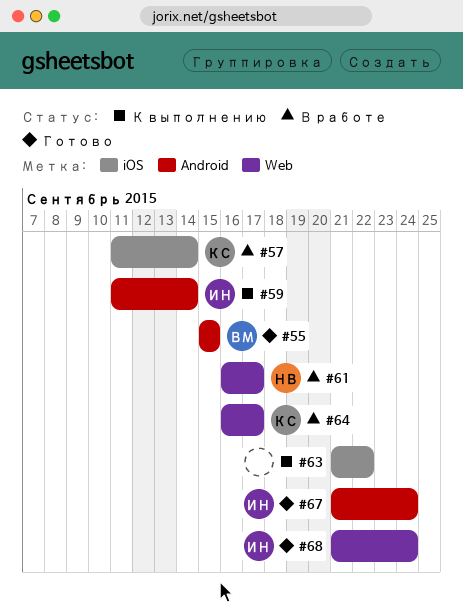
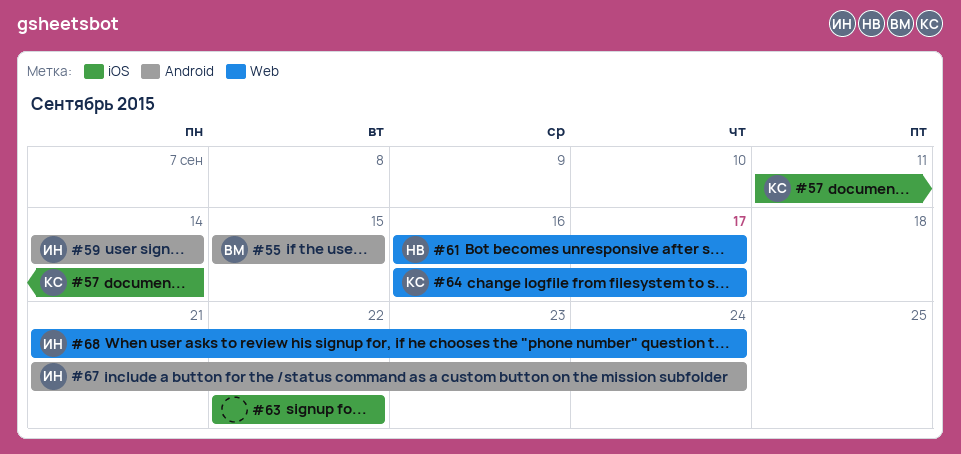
#59, start: Sep 11 -> Sep 14
#63, start: Sep 21 -> Sep 22

